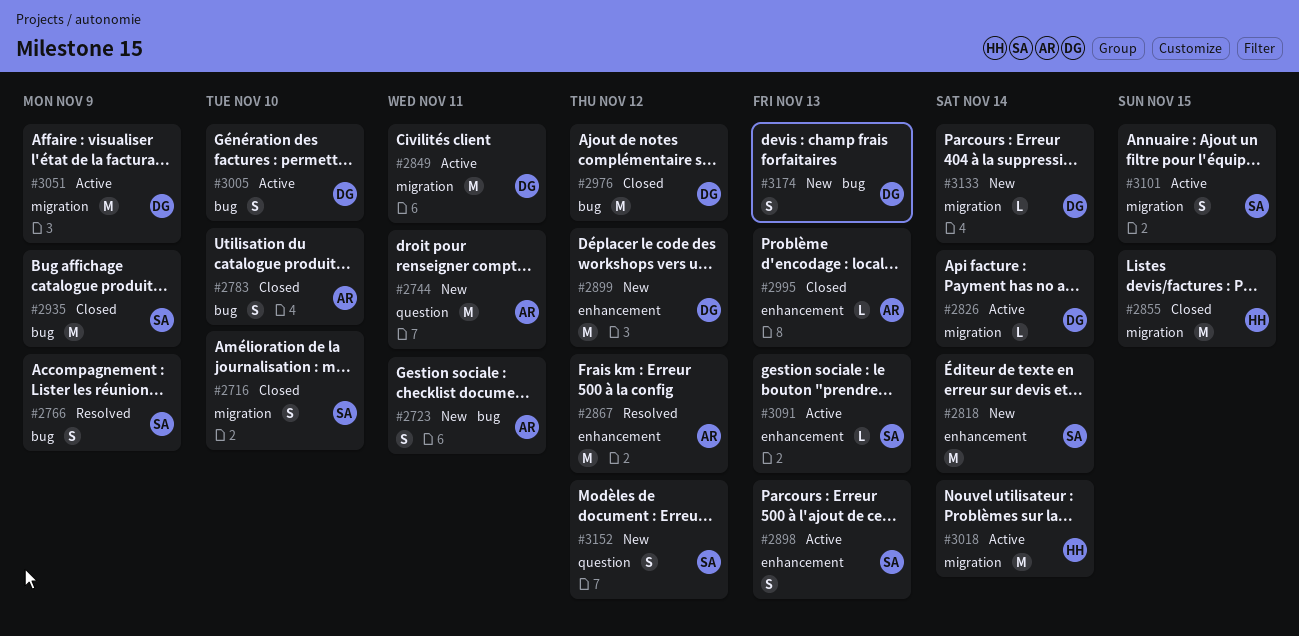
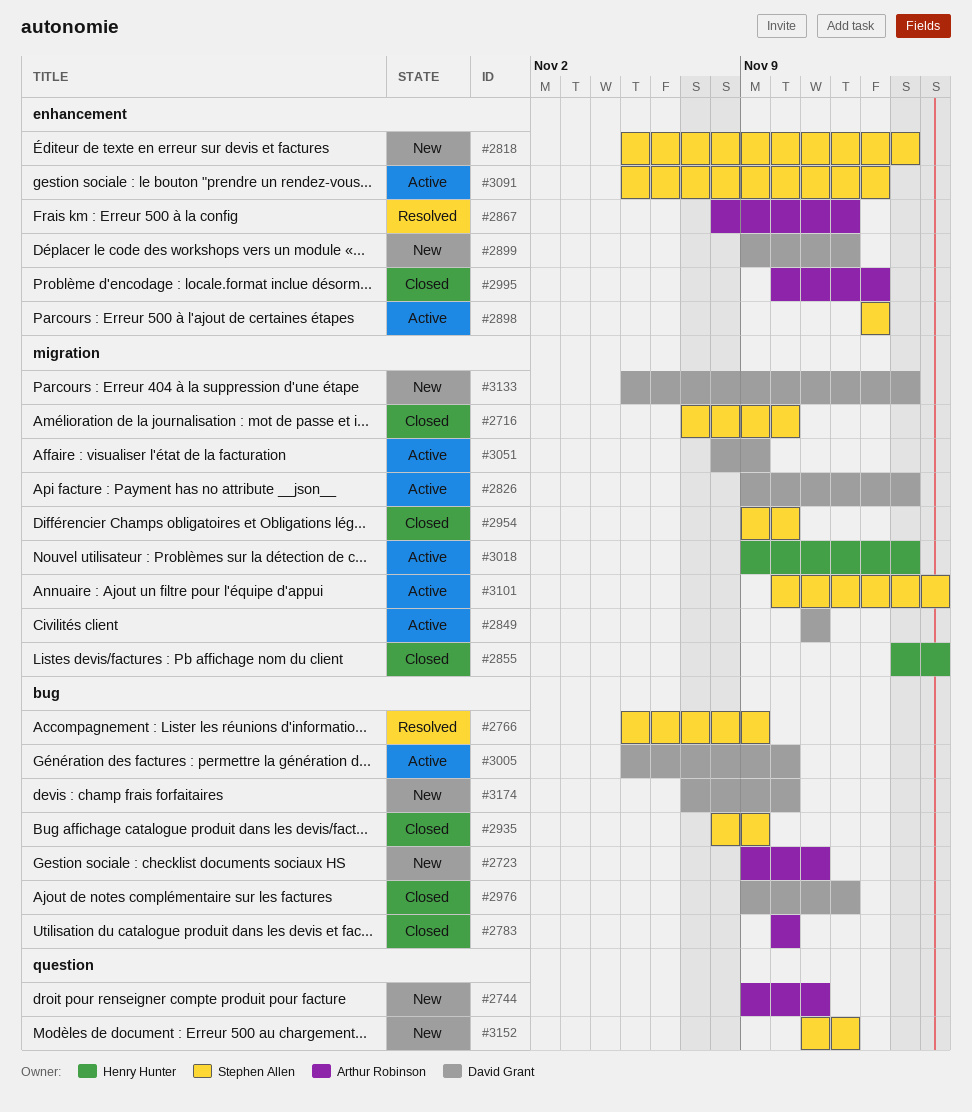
#2954: none -> present
#3174, due: Nov 13 -> Nov 10

